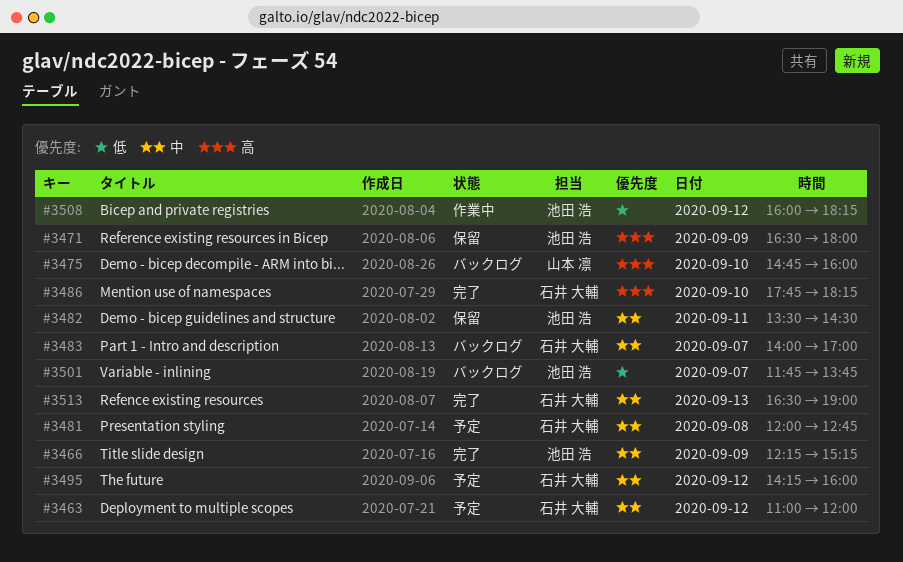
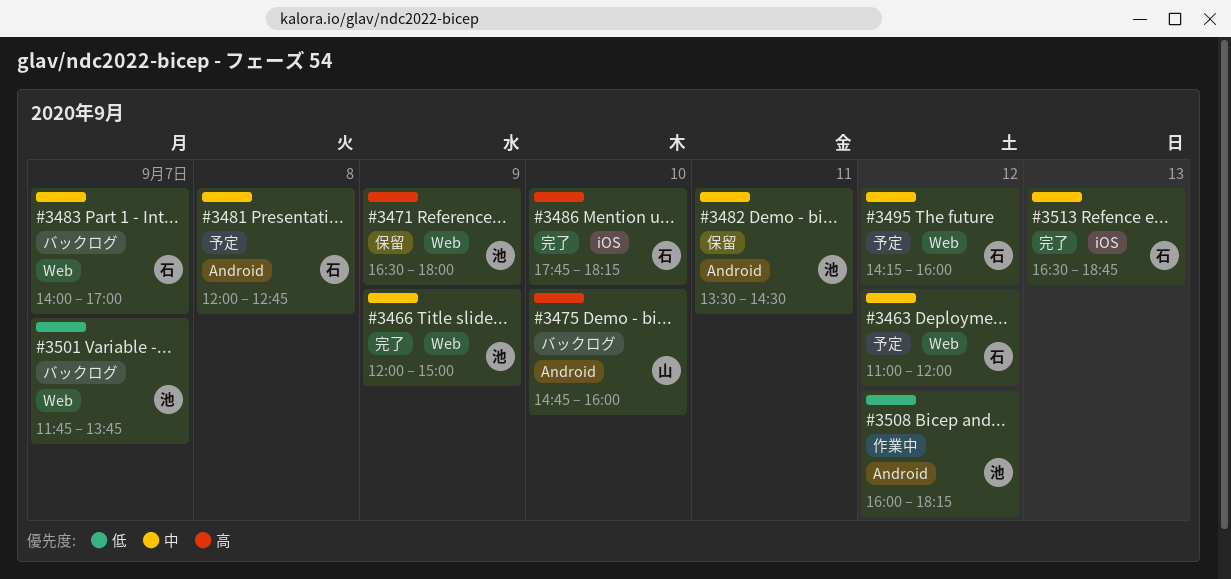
#3466, begins: 12:15 -> 12:00
#3466, ends: 15:15 -> 15:00
#3513, ends: 19:00 -> 18:45

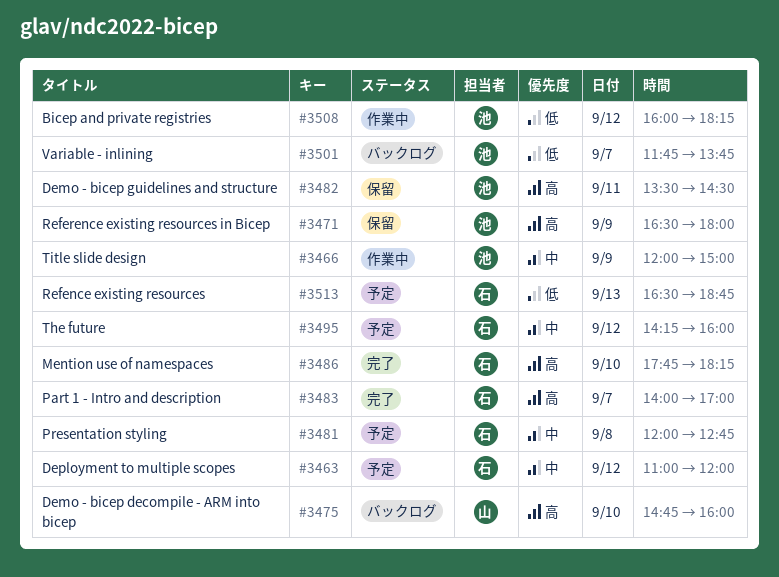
#3466, status: 完了 -> 作業中
#3482, priority: 中 -> 高
#3483, status: バックログ -> 完了
#3483, priority: 中 -> 高
#3513, status: 完了 -> 予定
#3513, priority: 中 -> 低

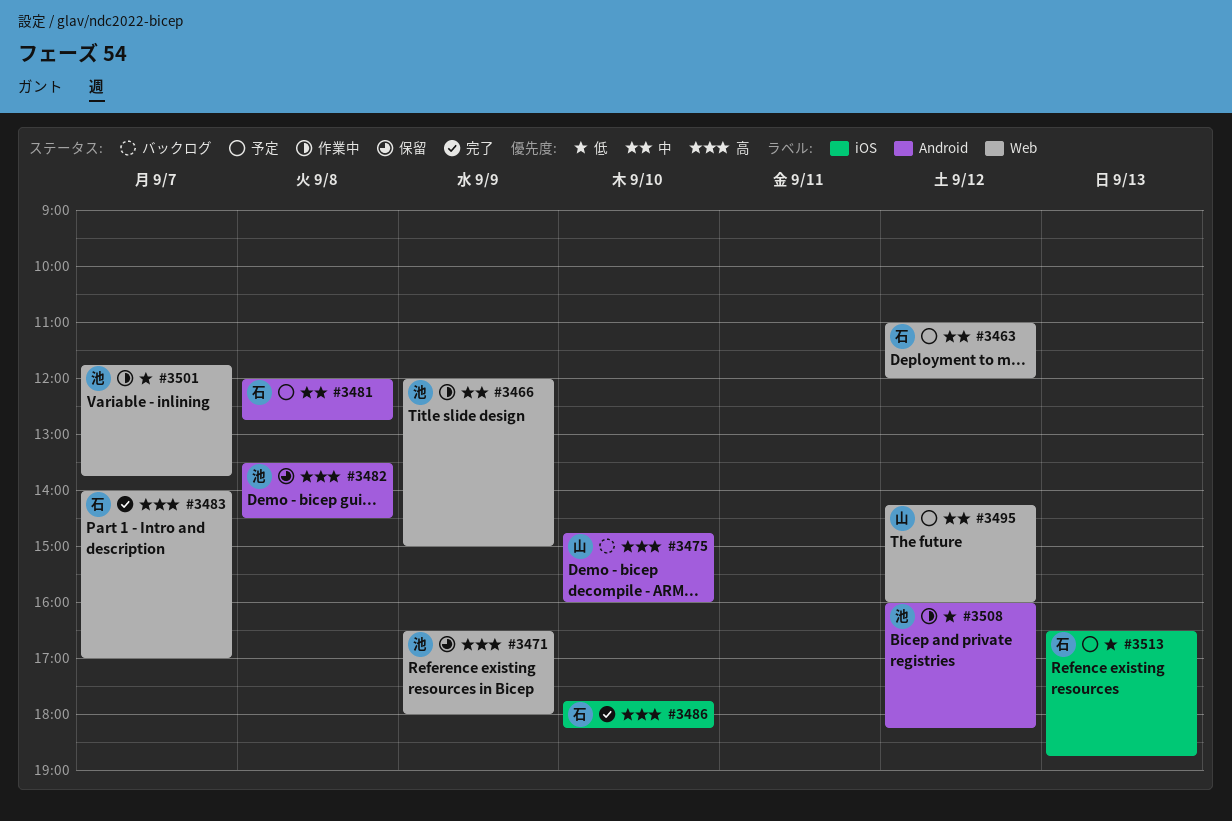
#3482, day: Sep 11 -> Sep 8
#3495, owner: 石 -> 山
#3501, status: バックログ -> 作業中

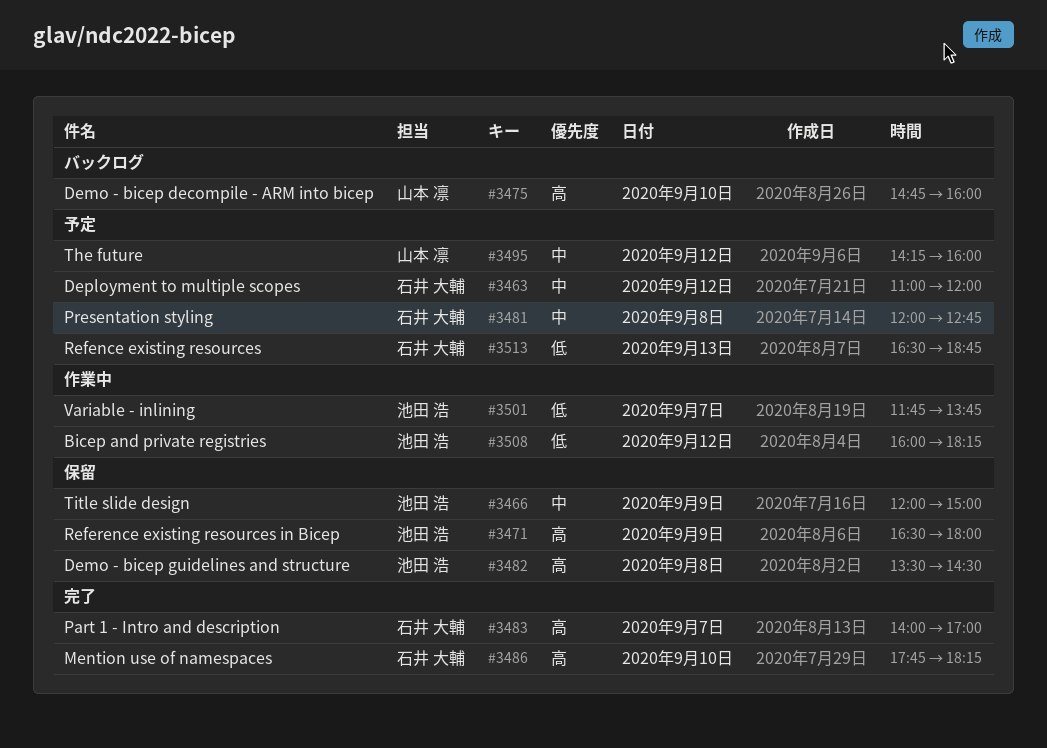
#3466, status: 作業中 -> 保留

